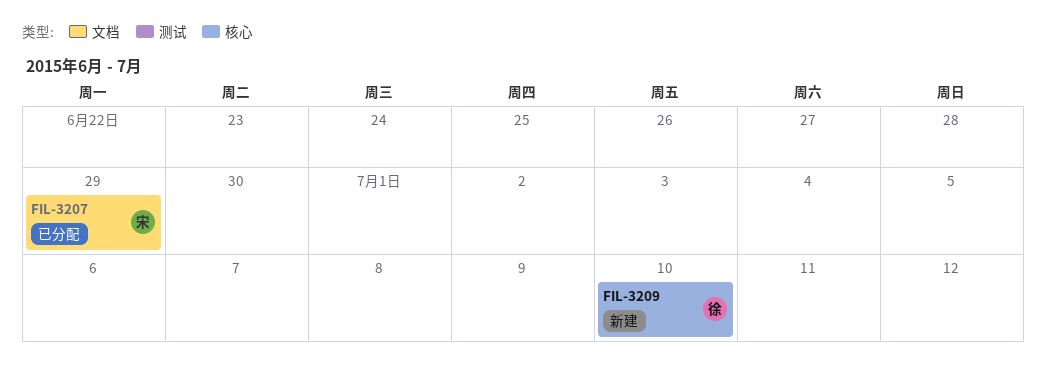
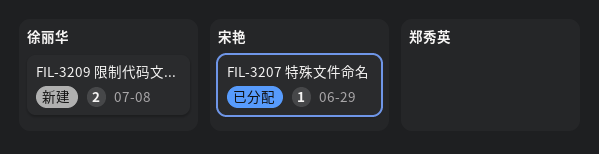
FIL-3209, due: Jul 10 -> Jul 8

